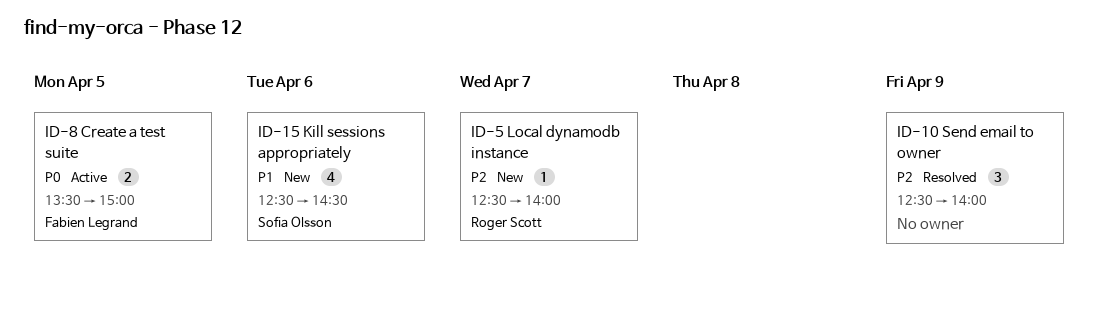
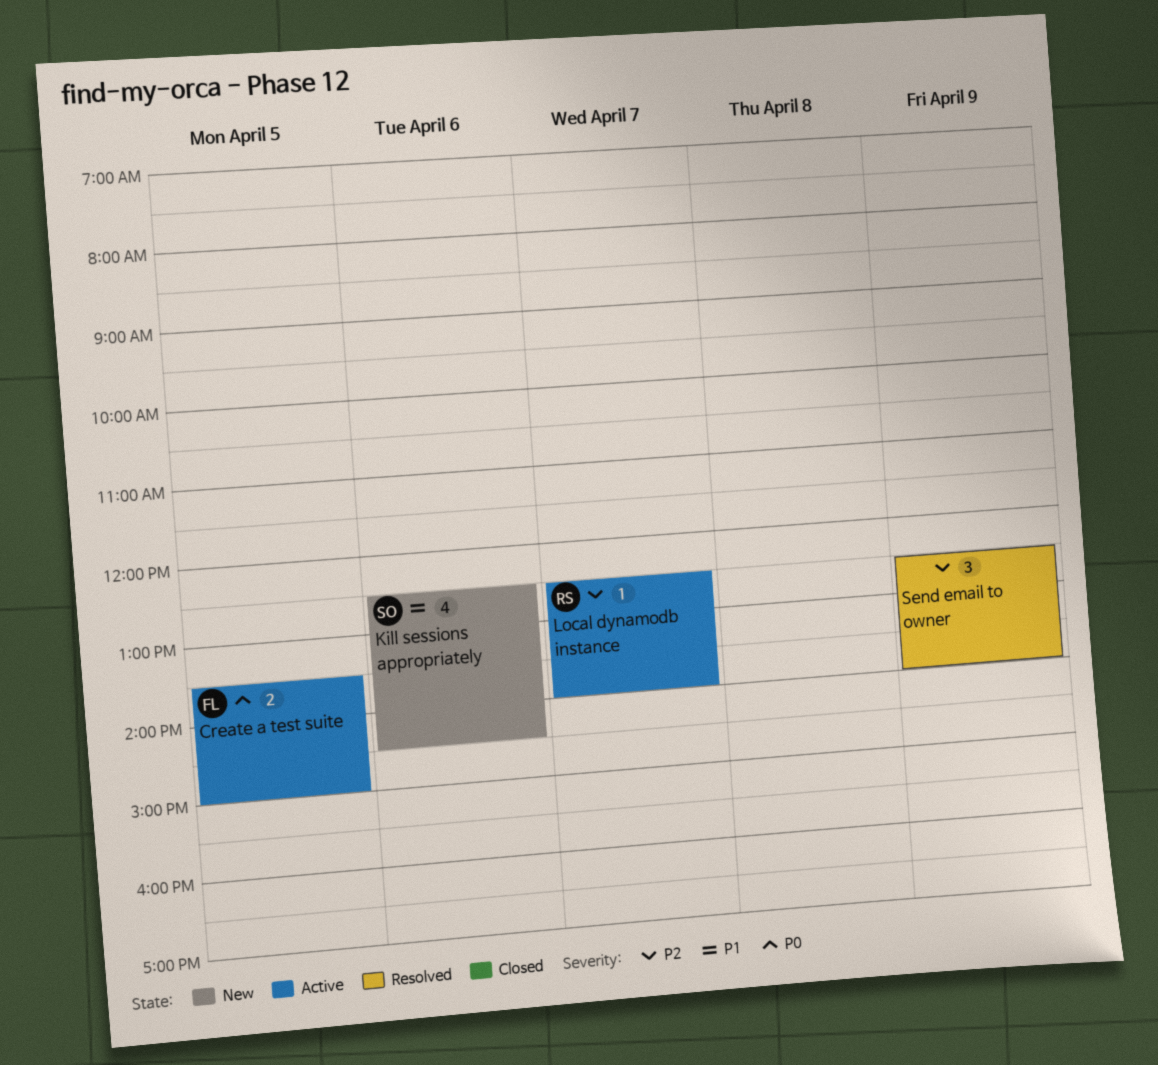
Local dynamodb instance, status: New -> Active

